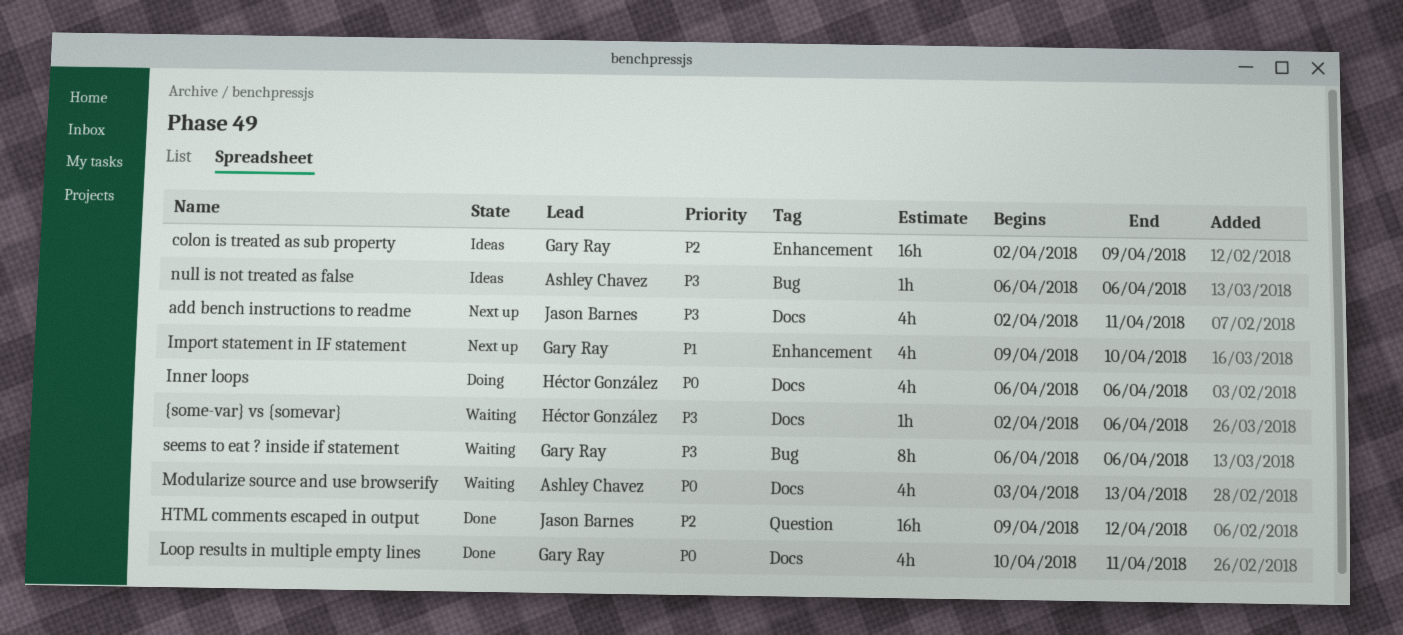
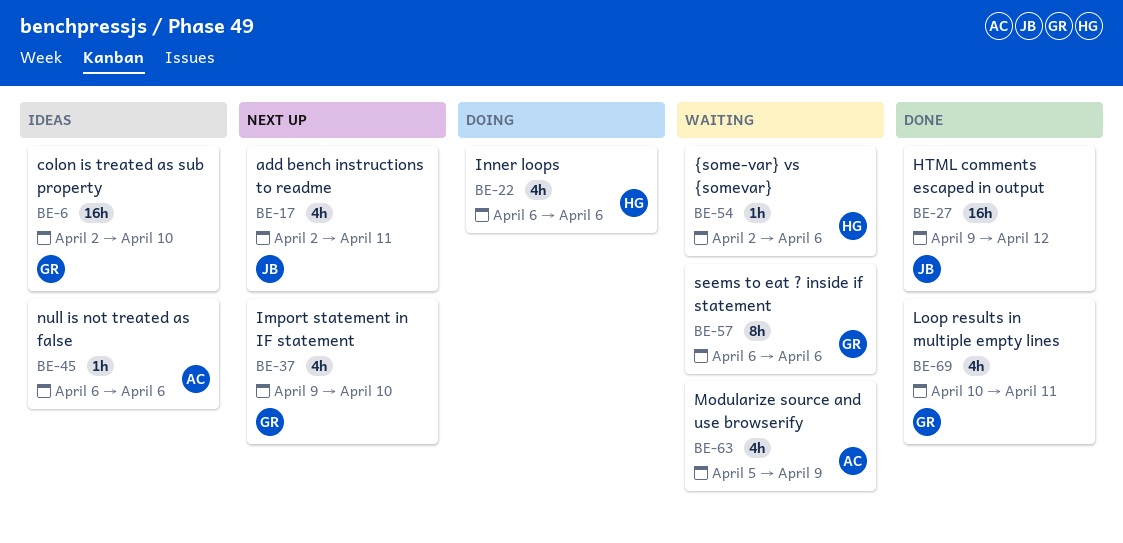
colon is treated as sub property, due: Apr 9 -> Apr 10
Modularize source and use browserify, start: Apr 3 -> Apr 5
Modularize source and use browserify, due: Apr 13 -> Apr 9

